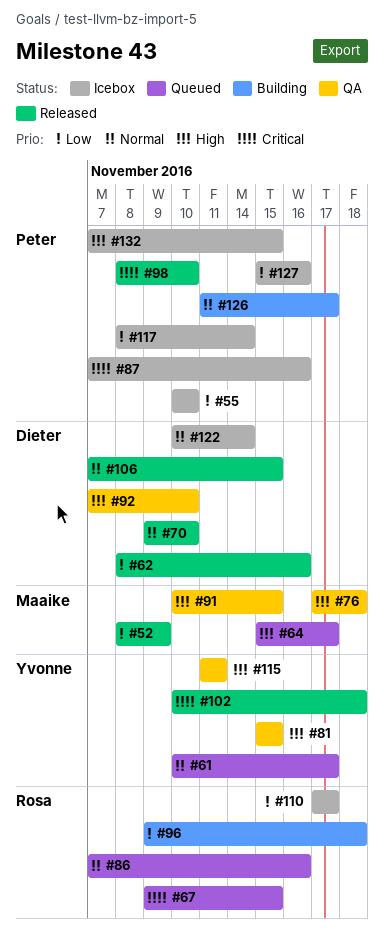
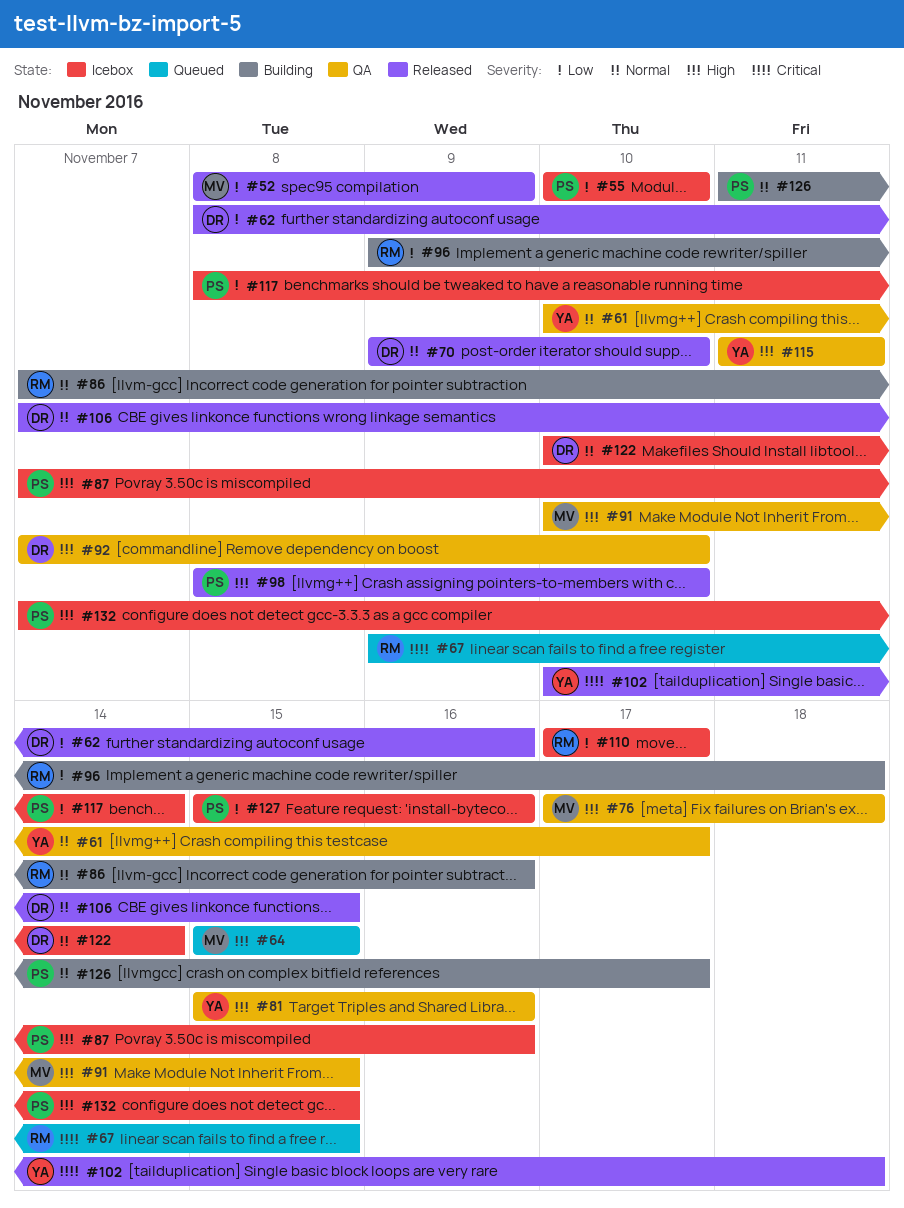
#61, status: Queued -> QA
#64, due: Nov 17 -> Nov 15
#81, due: Nov 15 -> Nov 16
#86, status: Queued -> Building
#87, priority: Critical -> High
#98, priority: Critical -> High

